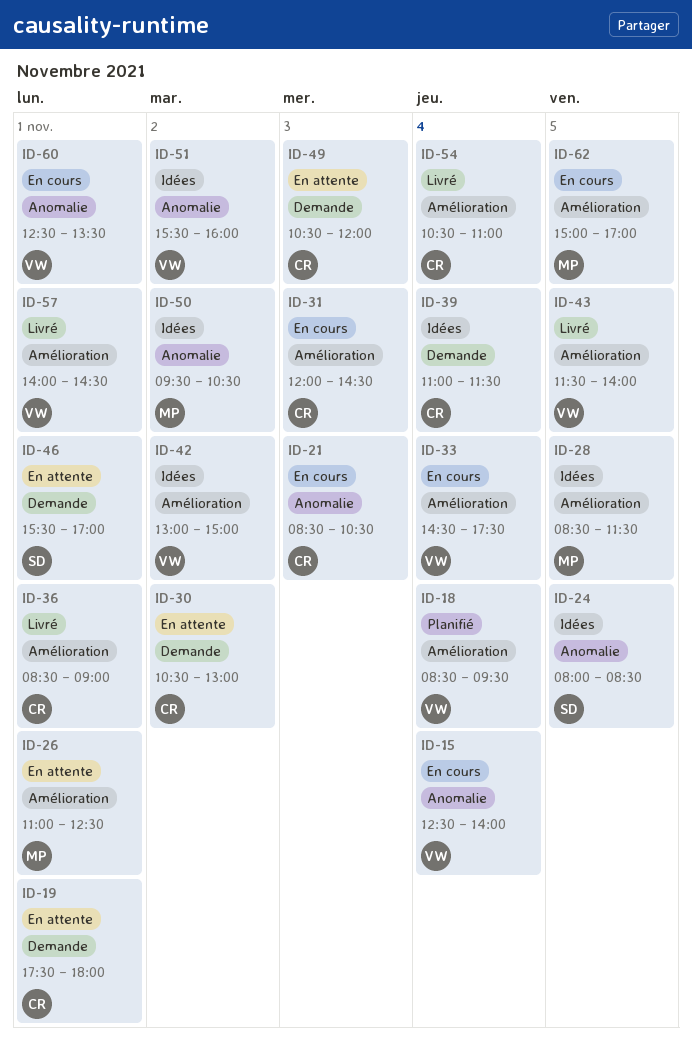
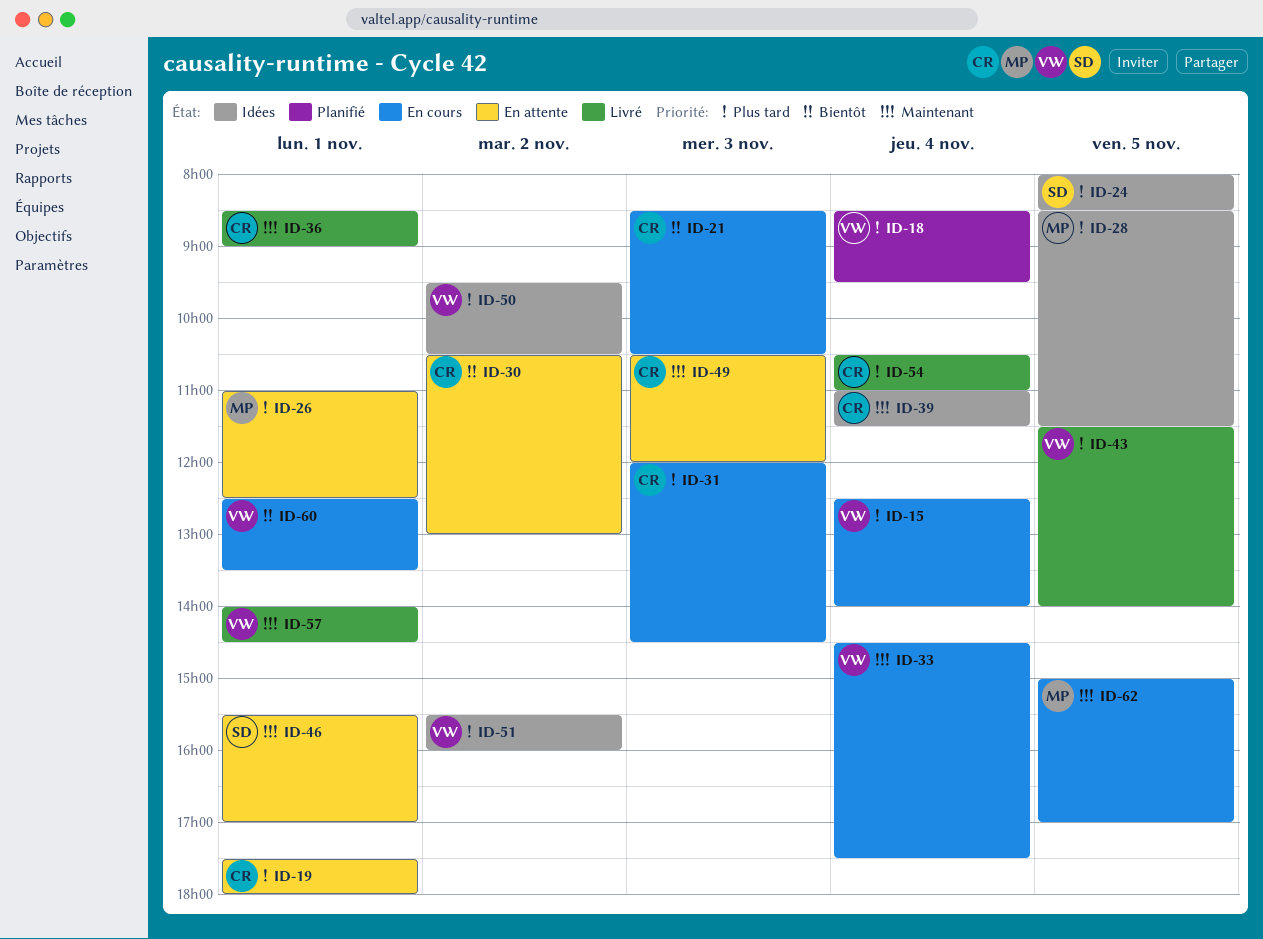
ID-42: present -> none
ID-50, owner: MP -> VW

